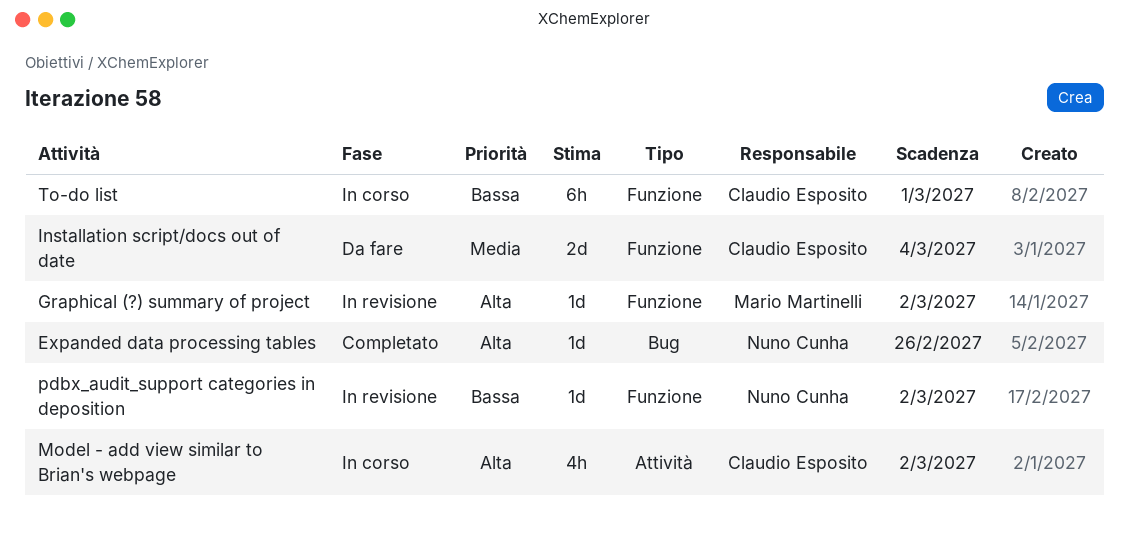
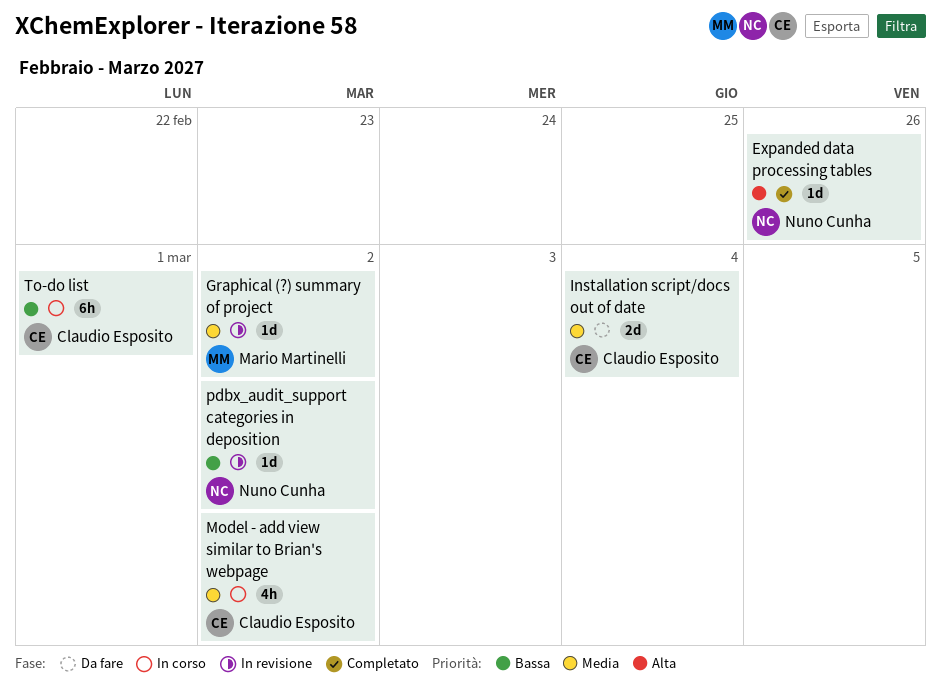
Graphical (?) summary of project, priority: Alta -> Media
Model - add view similar to Brian's webpage, priority: Alta -> Media

